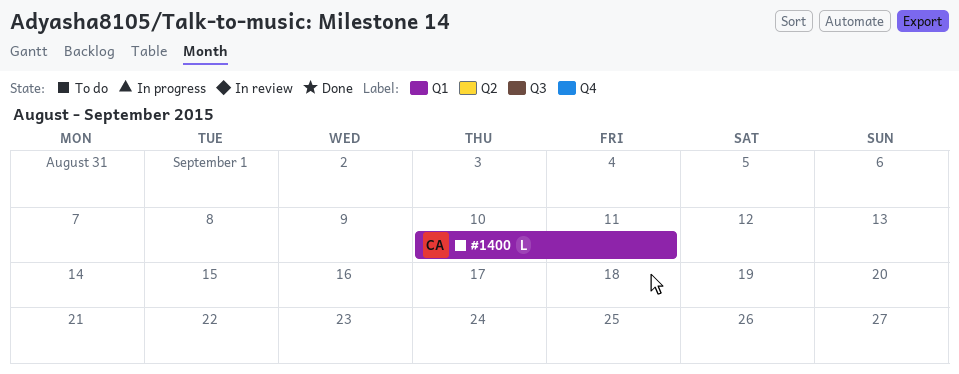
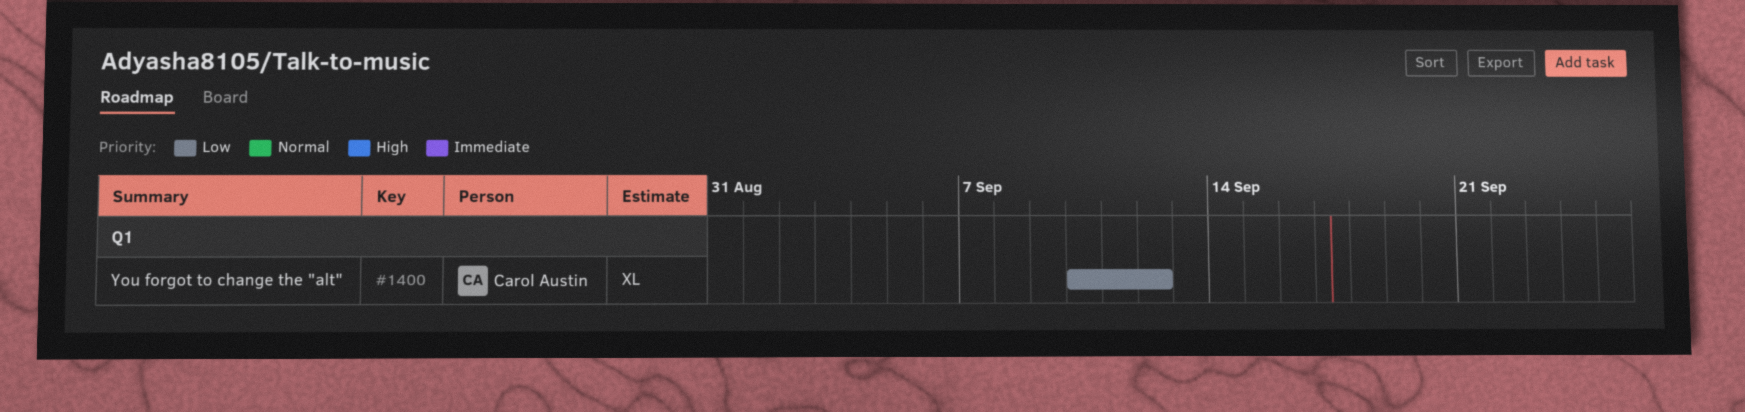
#1400, estimate: L -> XL
#1400, due: Sep 11 -> Sep 12

